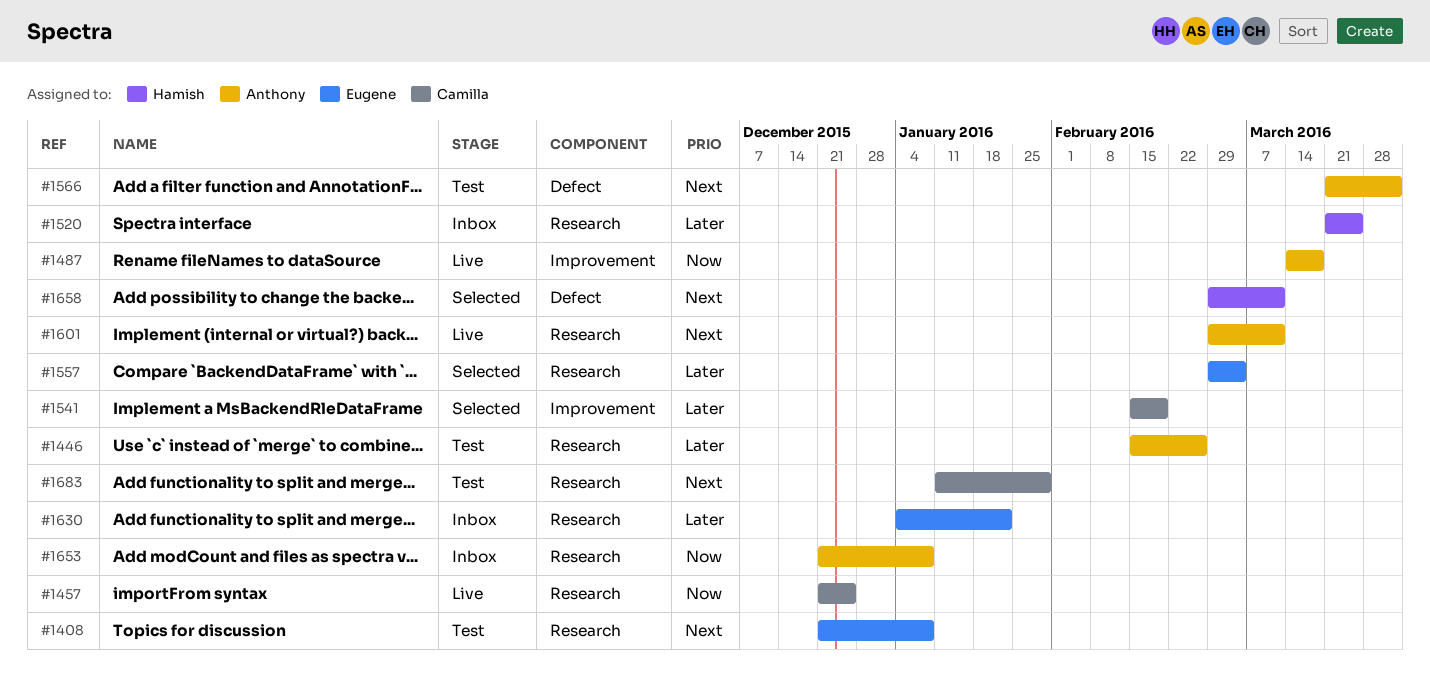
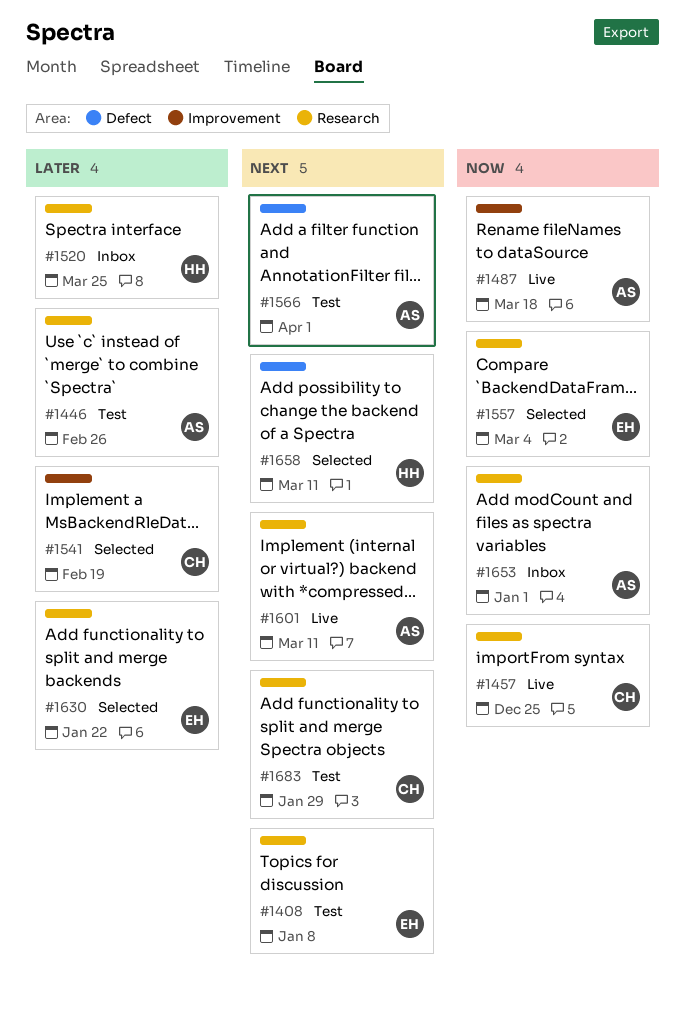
#1557, priority: Later -> Now
#1630, status: Inbox -> Selected
#1653, due: Jan 8 -> Jan 1

